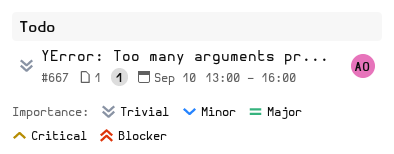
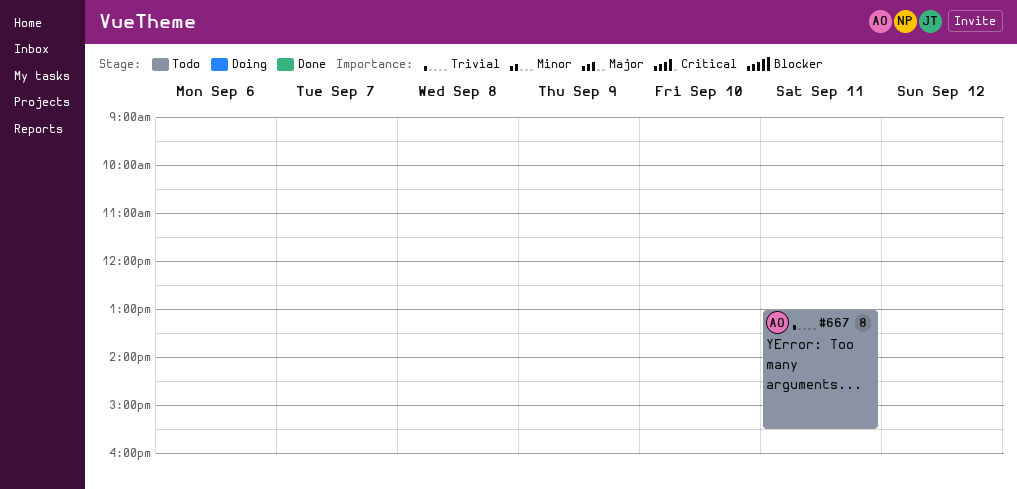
#667, estimate: 1 -> 8
#667, day: Sep 10 -> Sep 11
#667, ends: 16:00 -> 15:30

